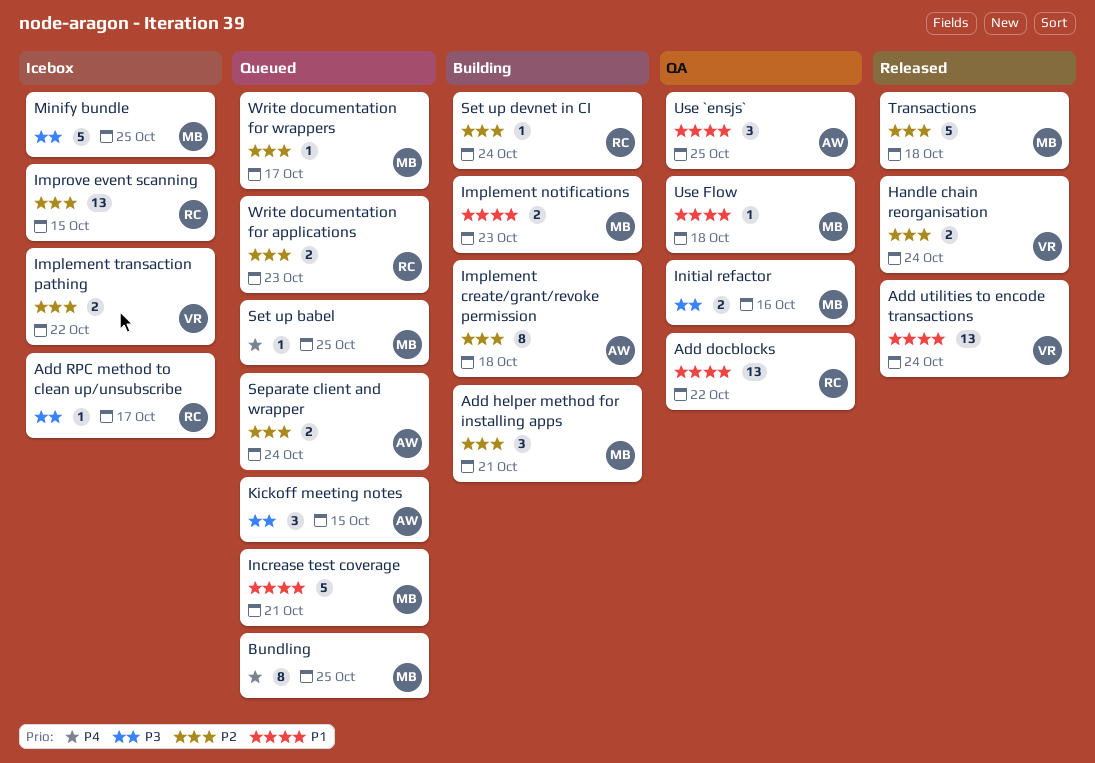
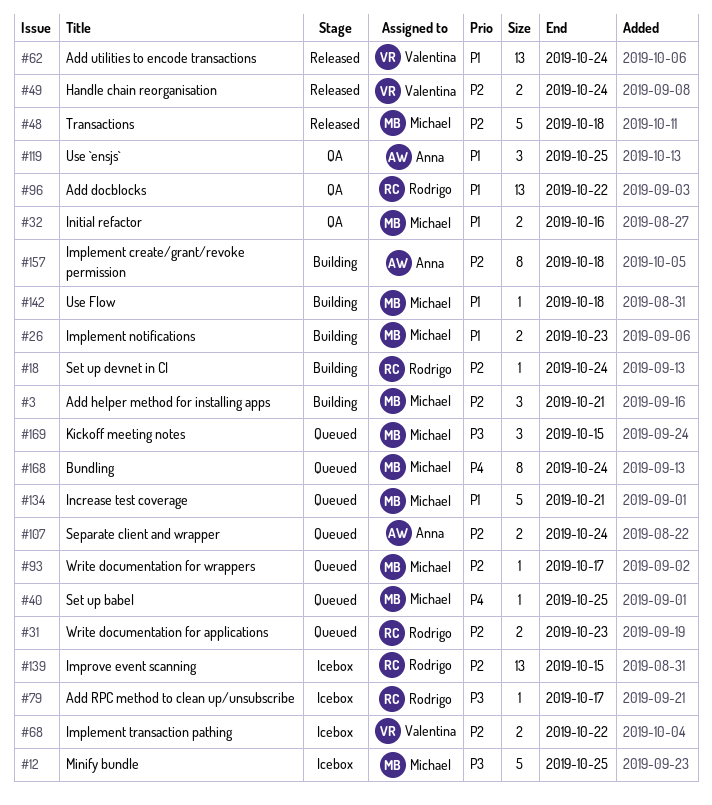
Bundling, due: Oct 25 -> Oct 24
Initial refactor, priority: P3 -> P1
Kickoff meeting notes, owner: Anna -> Michael
Use Flow, status: QA -> Building

